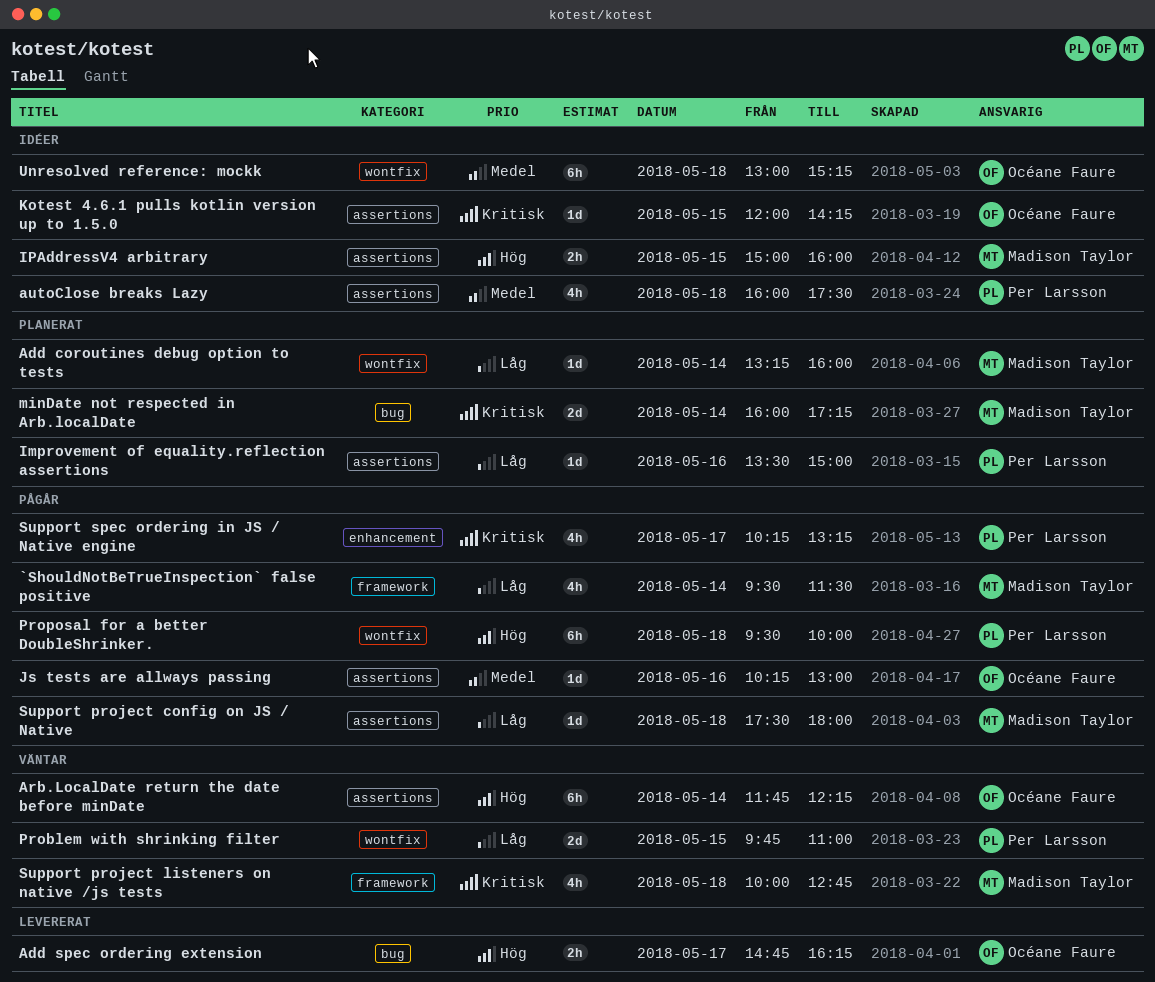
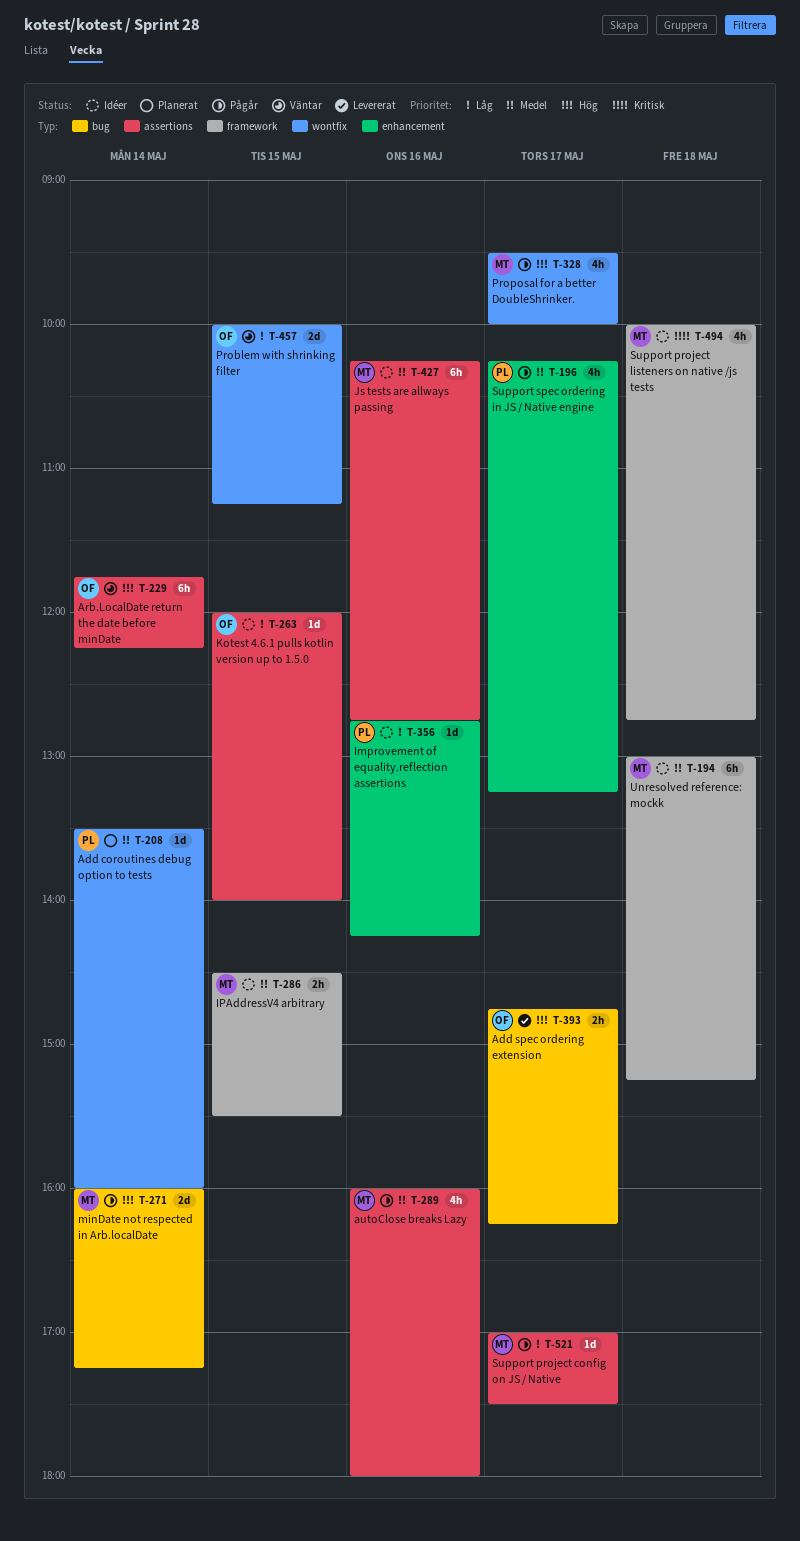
`ShouldNotBeTrueInspection` false positive: present -> none
Add coroutines debug option to tests, owner: Madison Taylor -> Per Larsson
Add coroutines debug option to tests, priority: Låg -> Medel
Add coroutines debug option to tests, begins: 13:15 -> 13:30
autoClose breaks Lazy, status: Idéer -> Pågår
autoClose breaks Lazy, owner: Per Larsson -> Madison Taylor
autoClose breaks Lazy, day: May 18 -> May 16
autoClose breaks Lazy, ends: 17:30 -> 18:00
Improvement of equality.reflection assertions, status: Planerat -> Idéer
Improvement of equality.reflection assertions, label: assertions -> enhancement
Improvement of equality.reflection assertions, begins: 13:30 -> 12:45
Improvement of equality.reflection assertions, ends: 15:00 -> 14:15
IPAddressV4 arbitrary, priority: Hög -> Medel
IPAddressV4 arbitrary, label: assertions -> framework
IPAddressV4 arbitrary, begins: 15:00 -> 14:30
IPAddressV4 arbitrary, ends: 16:00 -> 15:30
Js tests are allways passing, status: Pågår -> Idéer
Js tests are allways passing, owner: Océane Faure -> Madison Taylor
Js tests are allways passing, estimate: 1d -> 6h
Js tests are allways passing, ends: 13:00 -> 12:45
Kotest 4.6.1 pulls kotlin version up to 1.5.0, priority: Kritisk -> Låg
Kotest 4.6.1 pulls kotlin version up to 1.5.0, ends: 14:15 -> 14:00
minDate not respected in Arb.localDate, status: Planerat -> Pågår
minDate not respected in Arb.localDate, priority: Kritisk -> Hög
Problem with shrinking filter, owner: Per Larsson -> Océane Faure
Problem with shrinking filter, begins: 09:45 -> 10:00
Problem with shrinking filter, ends: 11:00 -> 11:15
Proposal for a better DoubleShrinker., owner: Per Larsson -> Madison Taylor
Proposal for a better DoubleShrinker., estimate: 6h -> 4h
Proposal for a better DoubleShrinker., day: May 18 -> May 17
Support project config on JS / Native, day: May 18 -> May 17
Support project config on JS / Native, begins: 17:30 -> 17:00
Support project config on JS / Native, ends: 18:00 -> 17:30
Support project listeners on native /js tests, status: Väntar -> Idéer
Support spec ordering in JS / Native engine, priority: Kritisk -> Medel
Unresolved reference: mockk, owner: Océane Faure -> Madison Taylor
Unresolved reference: mockk, label: wontfix -> framework

